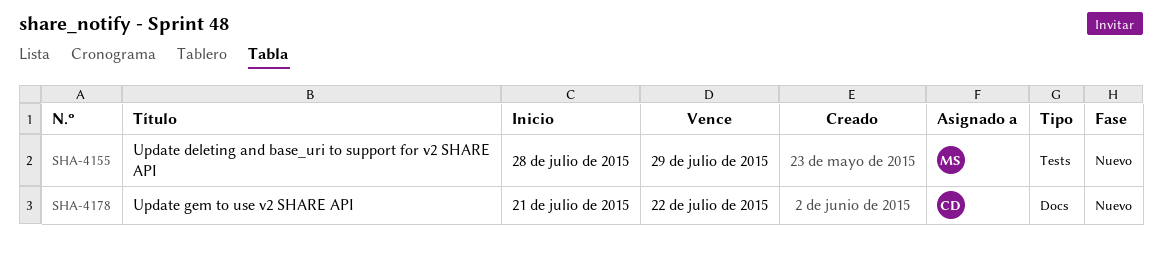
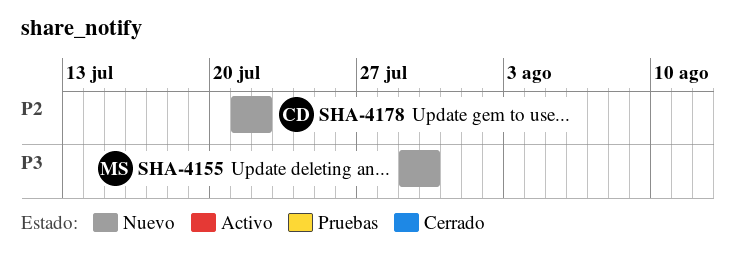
SHA-4155, start: Jul 28 -> Jul 29
SHA-4155, due: Jul 29 -> Jul 30

